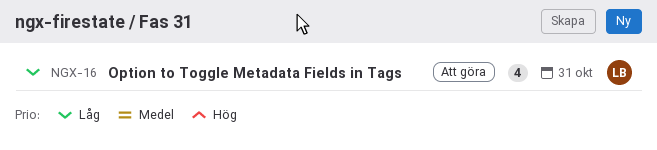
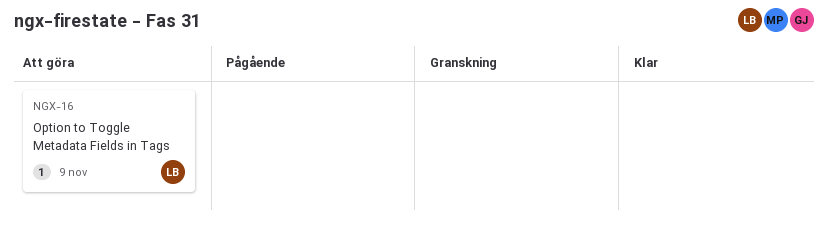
NGX-16, estimate: 4 -> 1
NGX-16, due: Oct 31 -> Nov 9

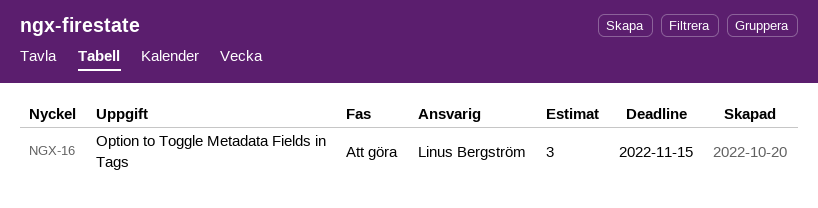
NGX-16, estimate: 1 -> 3
NGX-16, due: Nov 9 -> Nov 15

